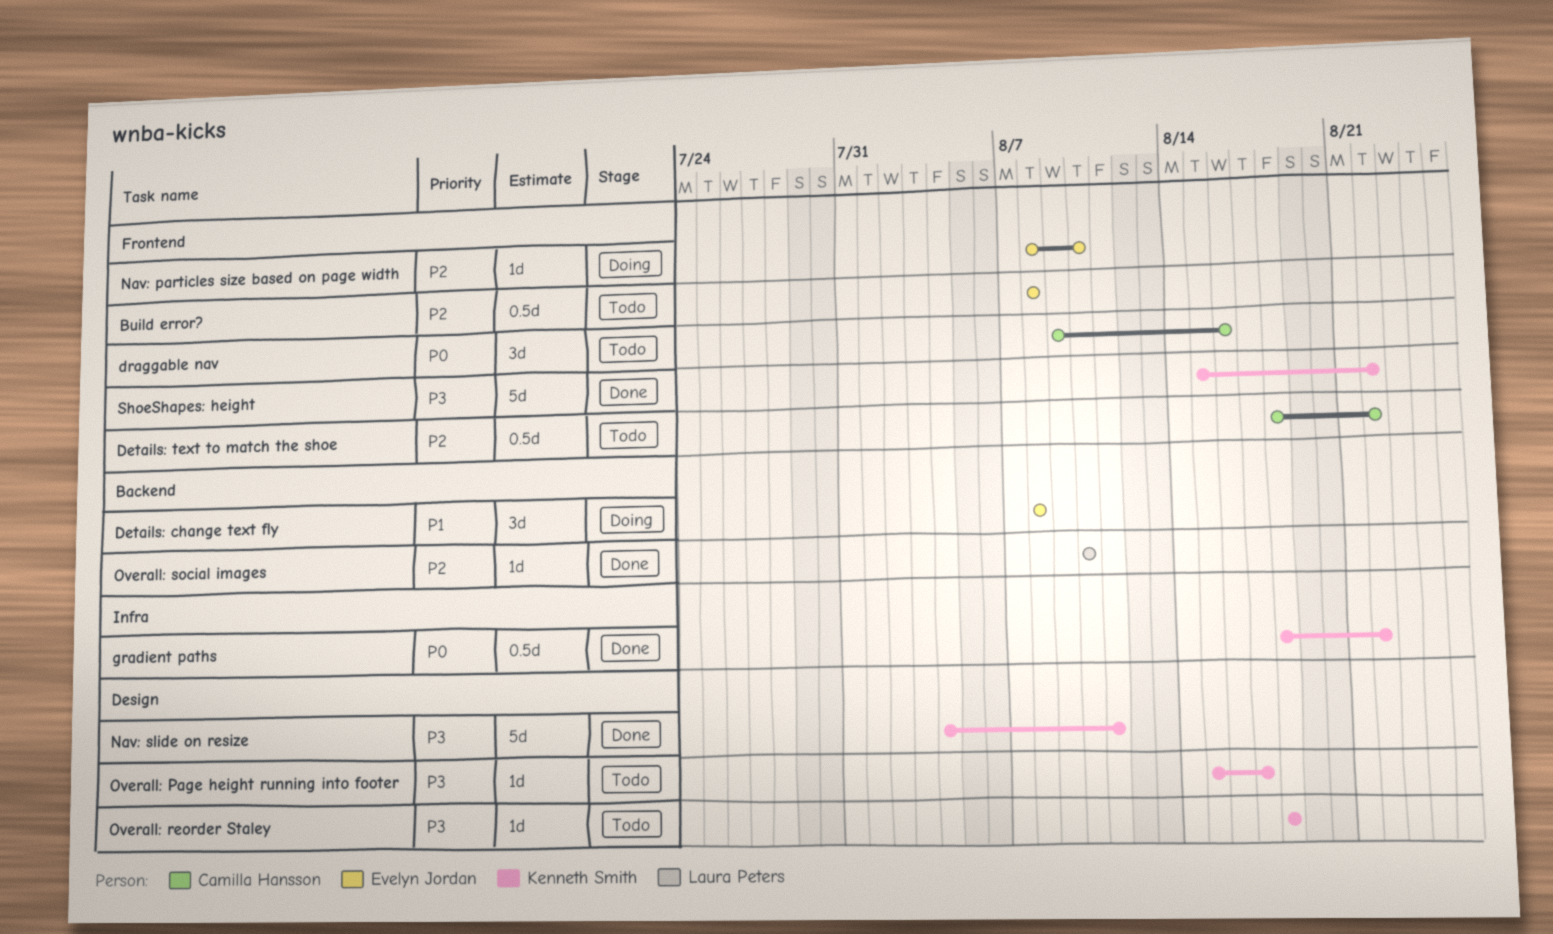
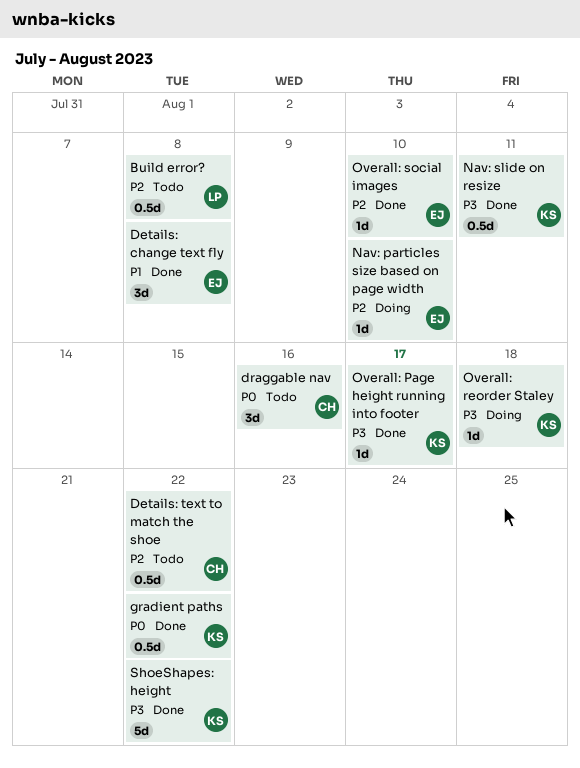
Build error?, owner: Evelyn Jordan -> Laura Peters
Details: change text fly, status: Doing -> Done
Nav: slide on resize, estimate: 5d -> 0.5d
Overall: Page height running into footer, status: Todo -> Done
Overall: reorder Staley, status: Todo -> Doing
Overall: social images, owner: Laura Peters -> Evelyn Jordan

